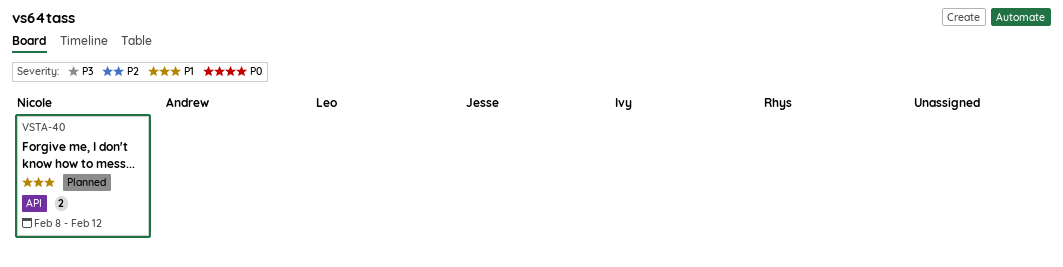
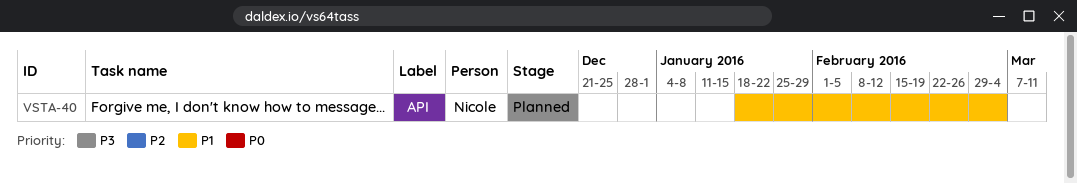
VSTA-40, start: Feb 8 -> Jan 18
VSTA-40, due: Feb 12 -> Mar 4

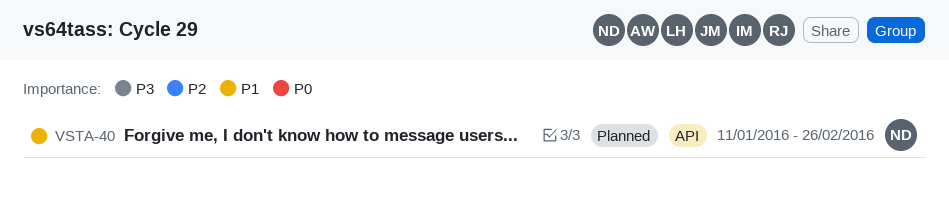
VSTA-40, start: Jan 18 -> Jan 11
VSTA-40, due: Mar 4 -> Feb 26

